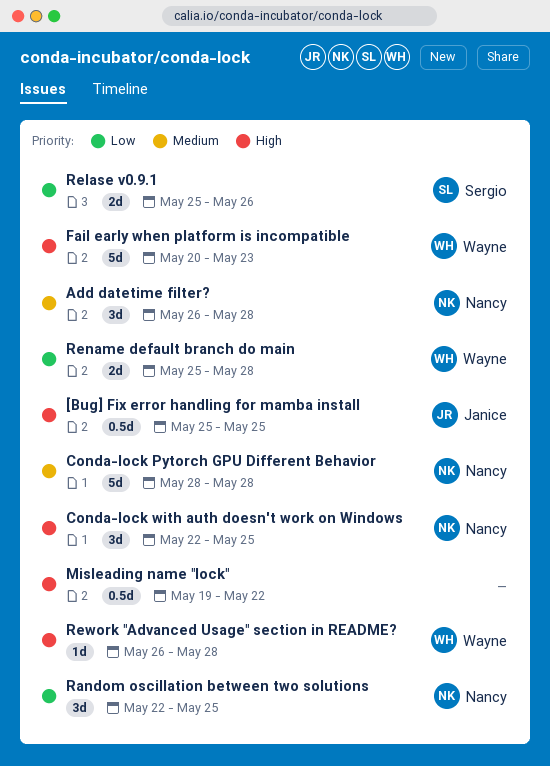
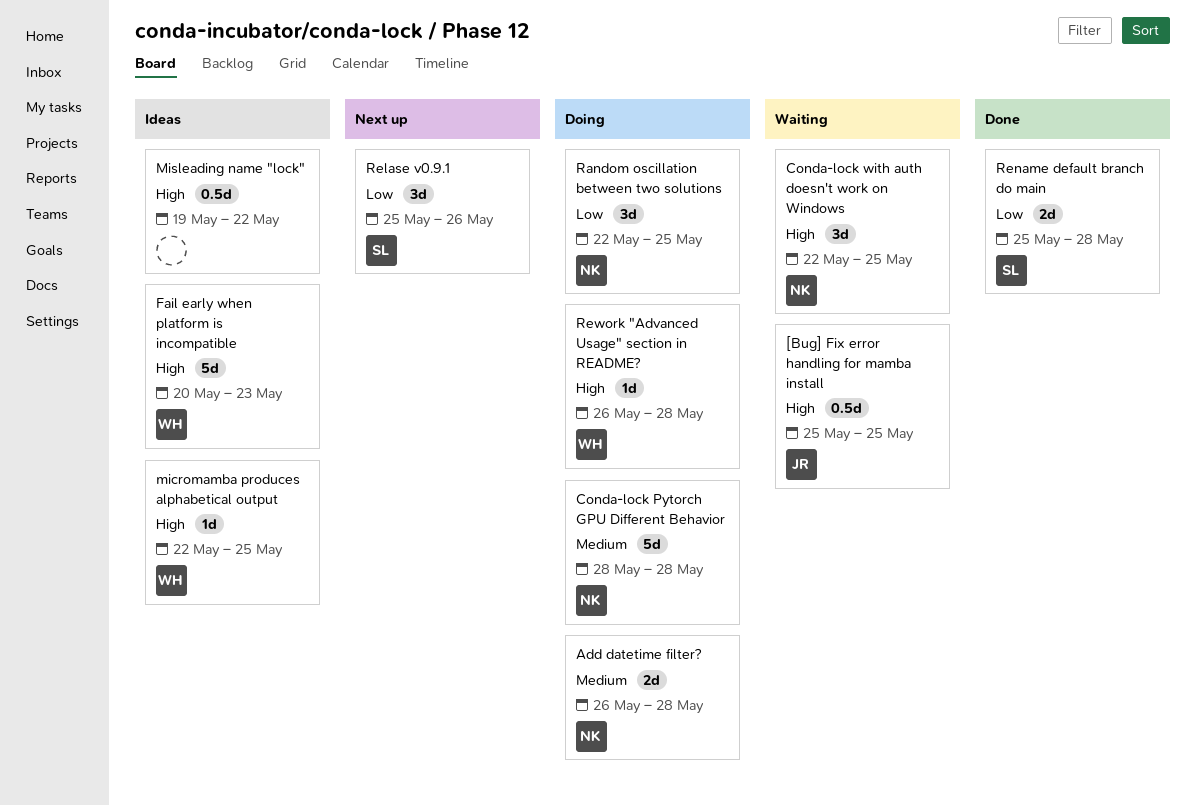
Add datetime filter?, estimate: 3d -> 2d
micromamba produces alphabetical output: none -> present
Relase v0.9.1, estimate: 2d -> 3d
Rename default branch do main, owner: Wayne -> Sergio

